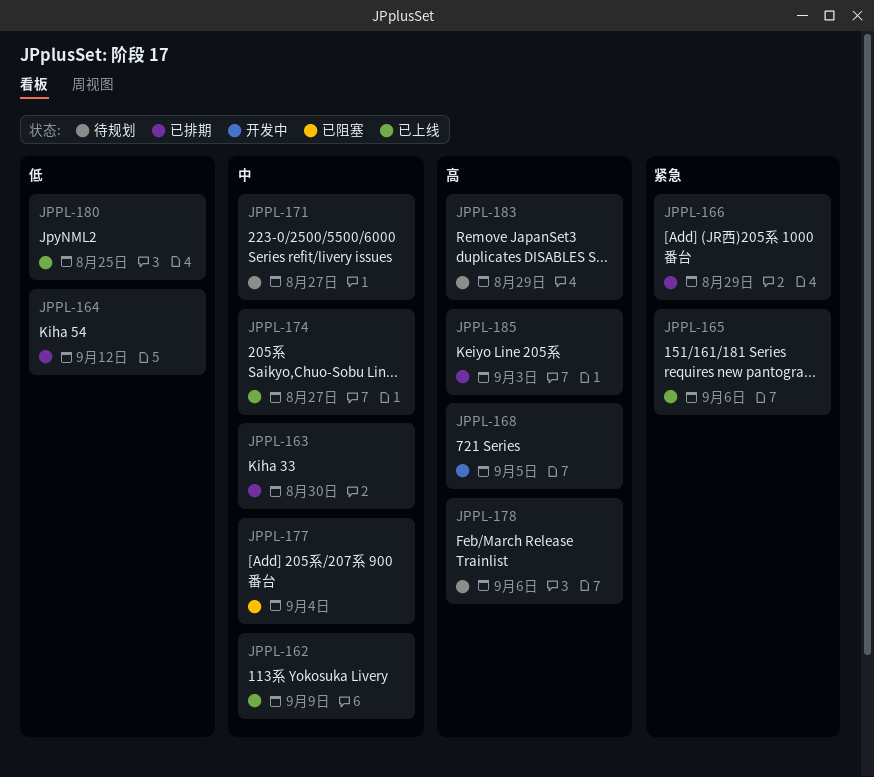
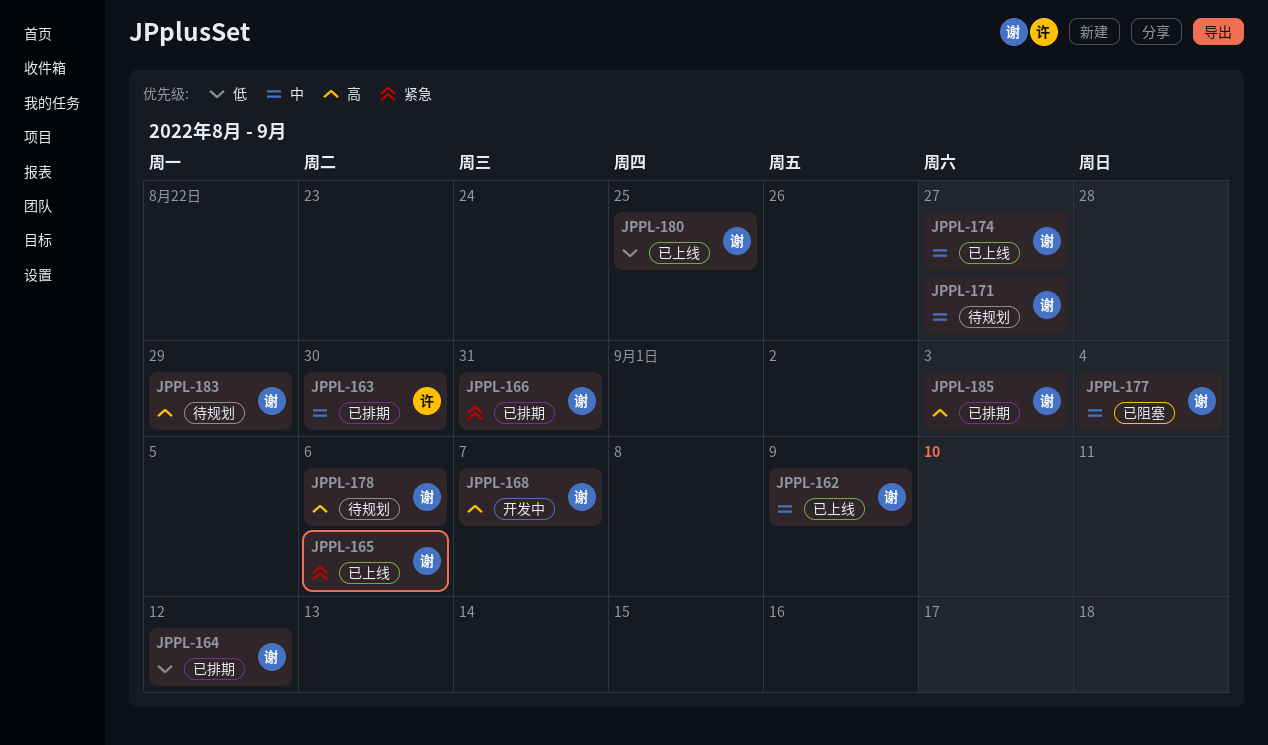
JPPL-166, due: Aug 29 -> Aug 31
JPPL-168, due: Sep 5 -> Sep 7

